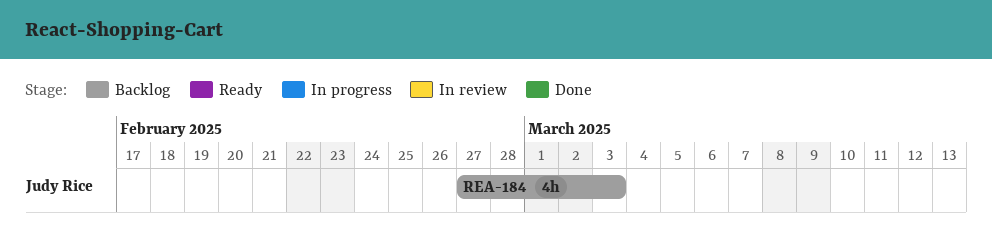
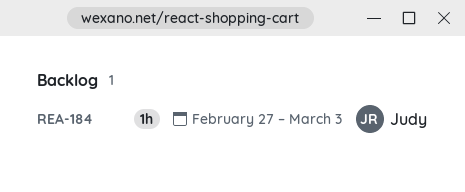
REA-184, estimate: 4h -> 1h

